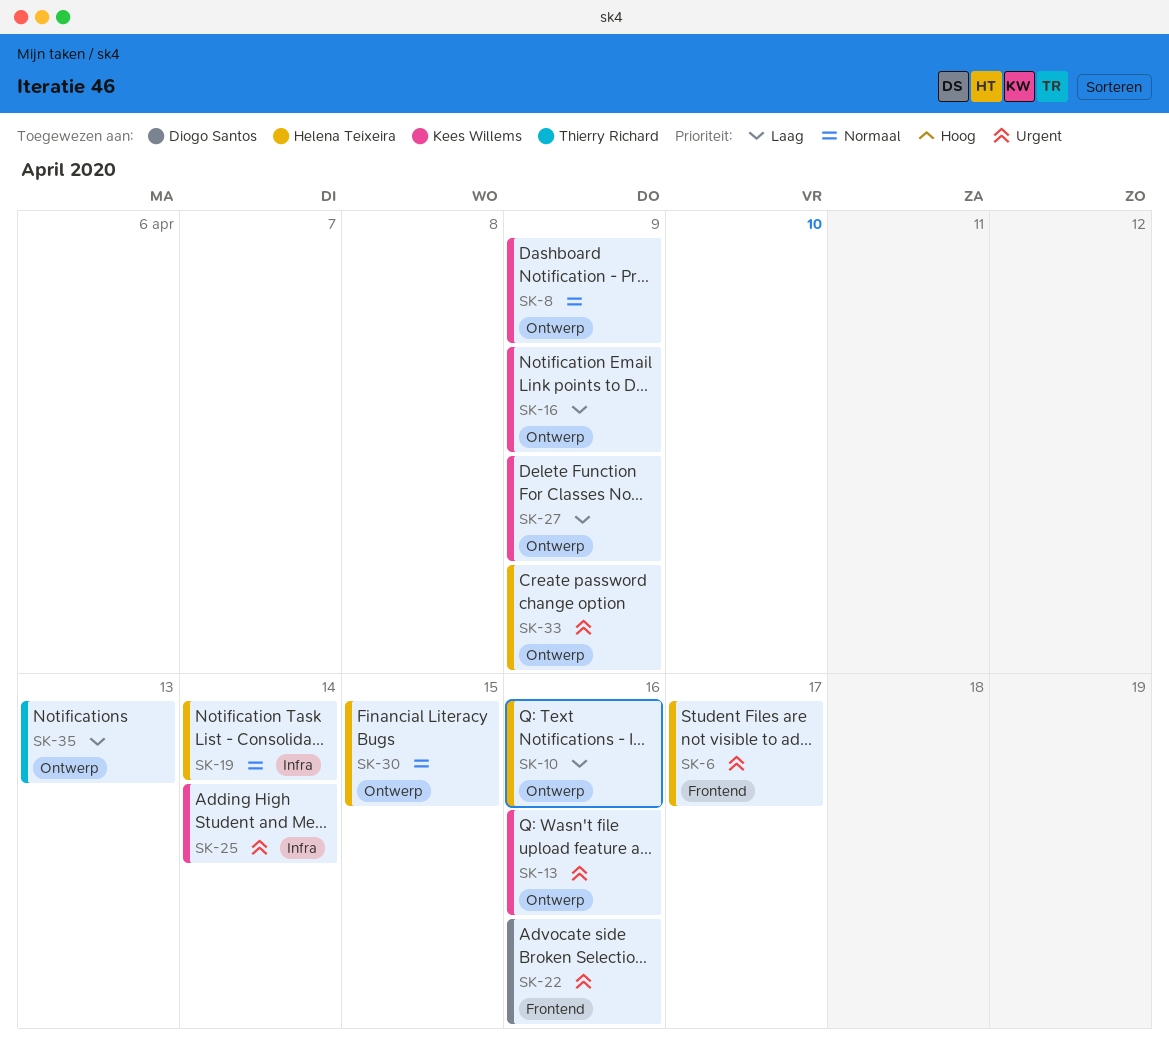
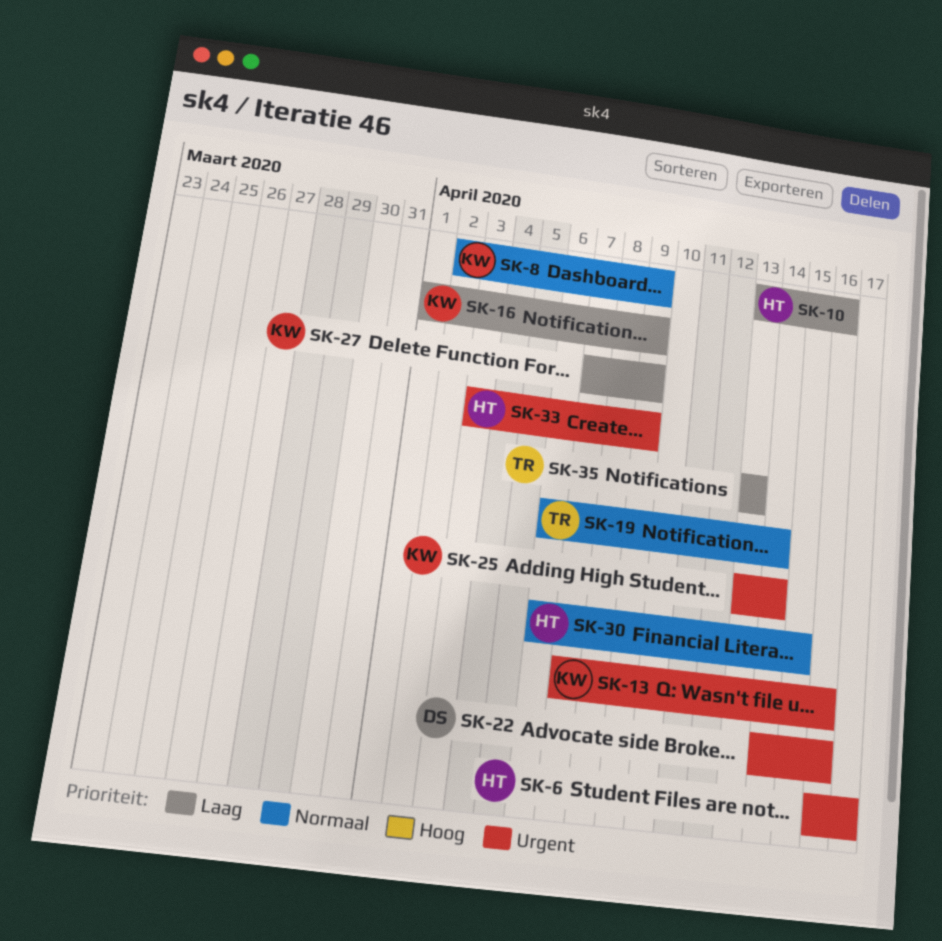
SK-19, owner: Helena Teixeira -> Thierry Richard

